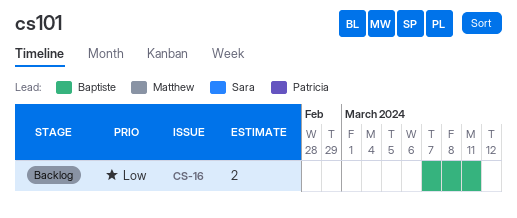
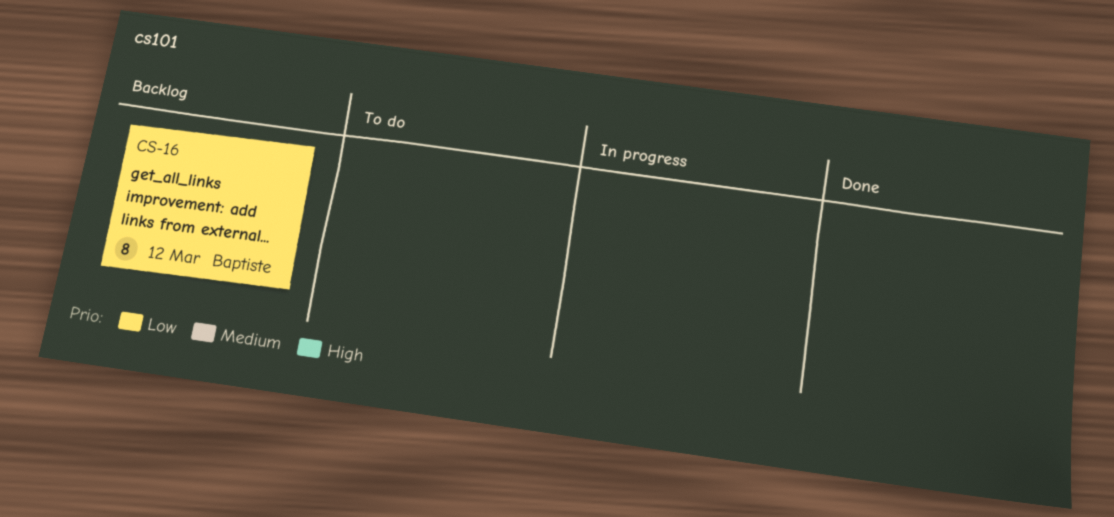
CS-16, estimate: 2 -> 8
CS-16, due: Mar 11 -> Mar 12

